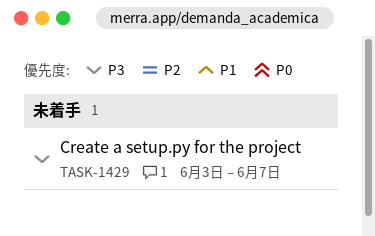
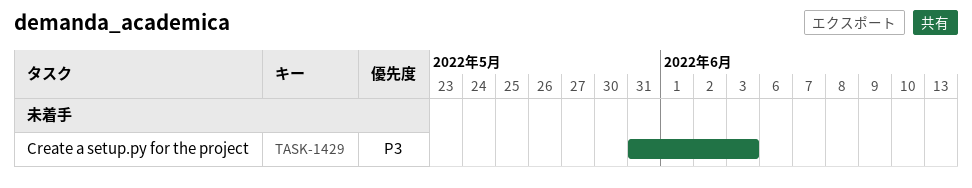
TASK-1429, start: Jun 3 -> May 31
TASK-1429, due: Jun 7 -> Jun 3

